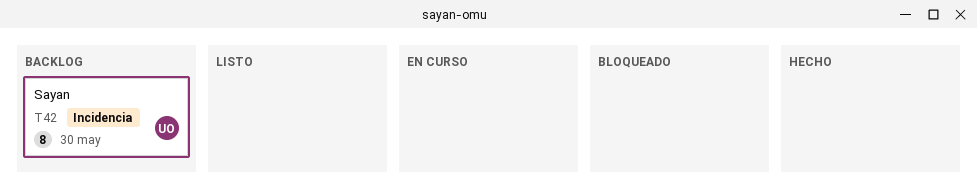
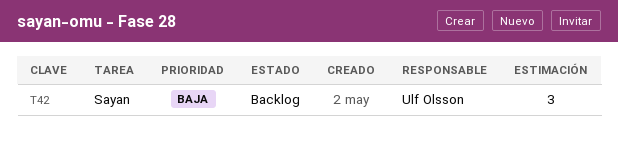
T42, estimate: 8 -> 3

